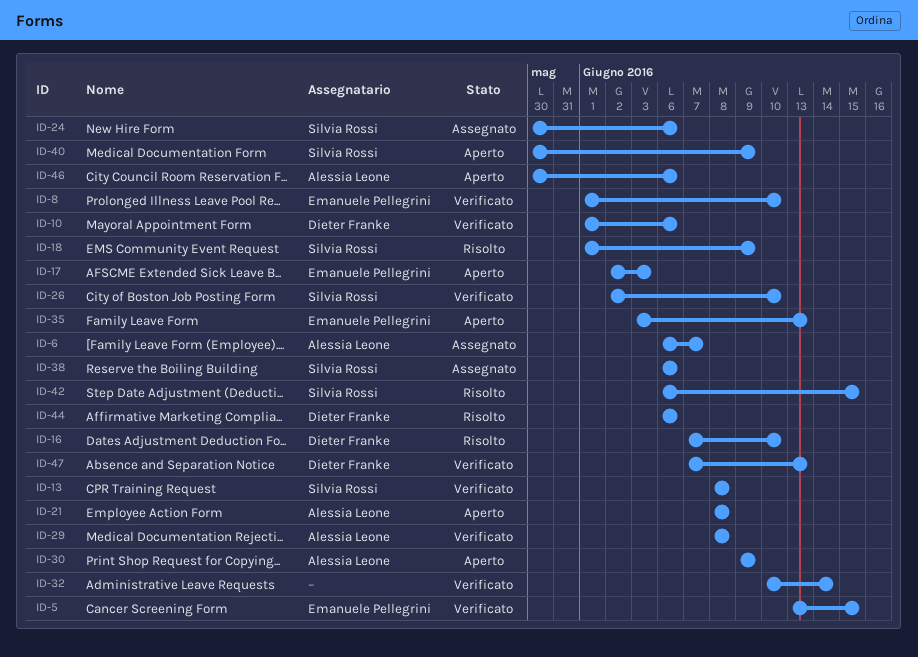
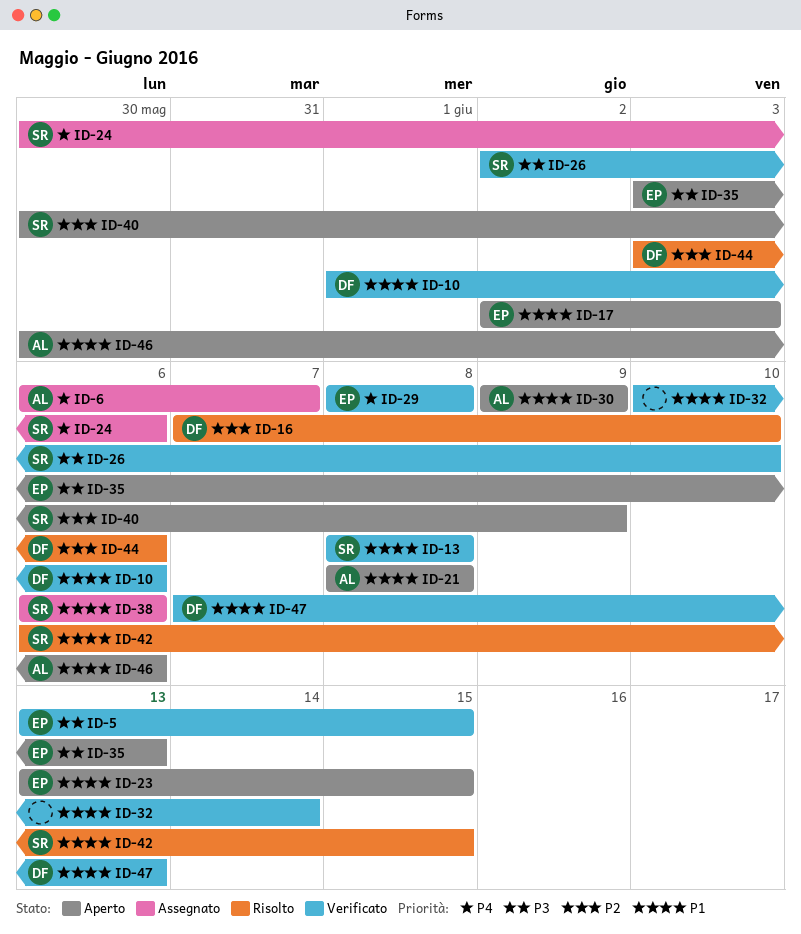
ID-8: present -> none
ID-18: present -> none
ID-23: none -> present
ID-29, owner: Alessia Leone -> Emanuele Pellegrini
ID-44, start: Jun 6 -> Jun 3

